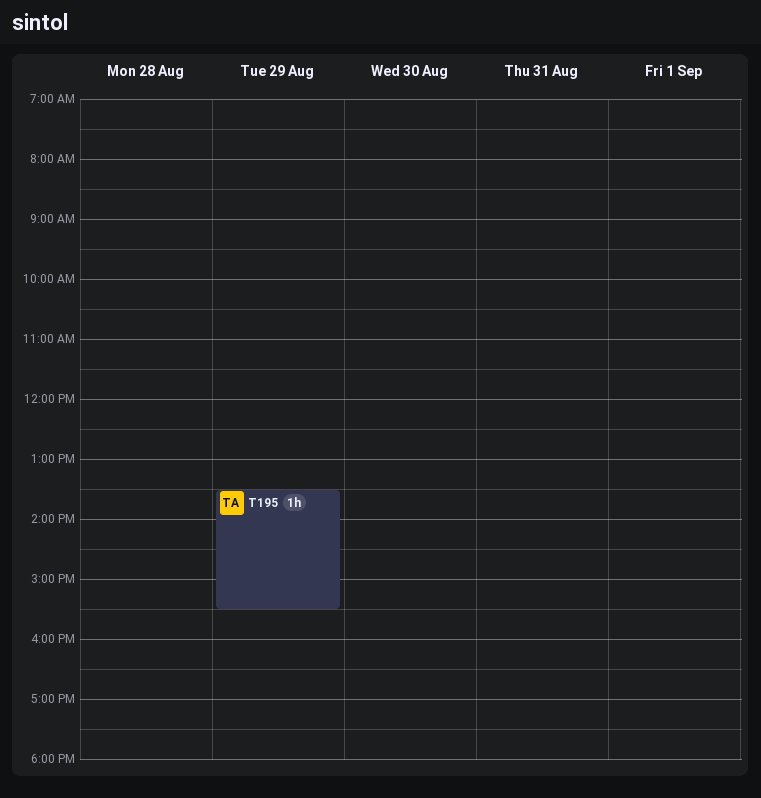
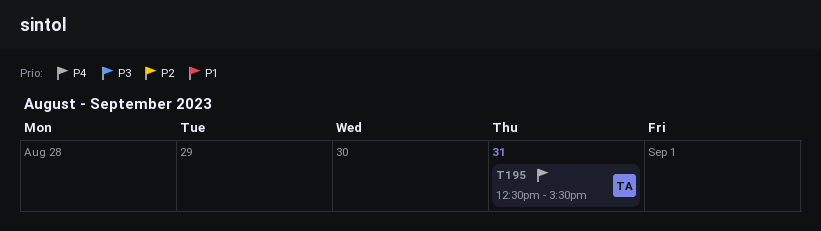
T195, day: Aug 29 -> Aug 31
T195, begins: 13:30 -> 12:30

